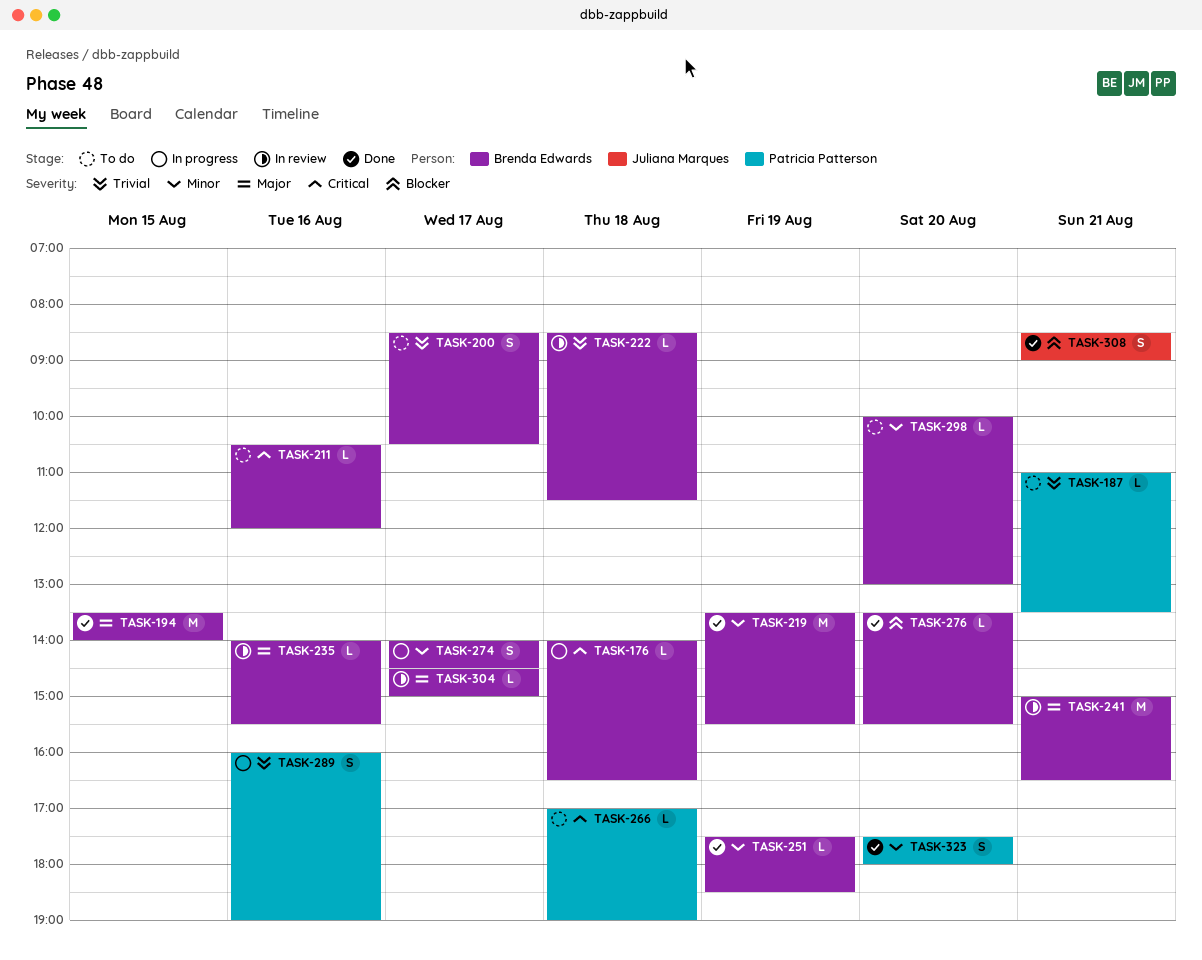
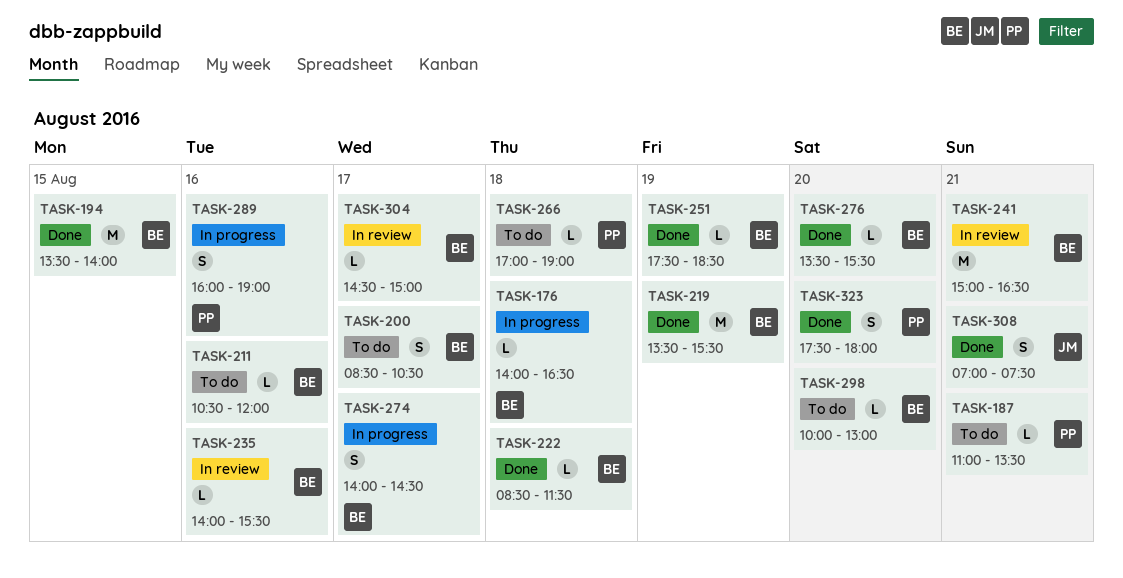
TASK-222, status: In review -> Done
TASK-308, begins: 08:30 -> 07:00
TASK-308, ends: 09:00 -> 07:30

